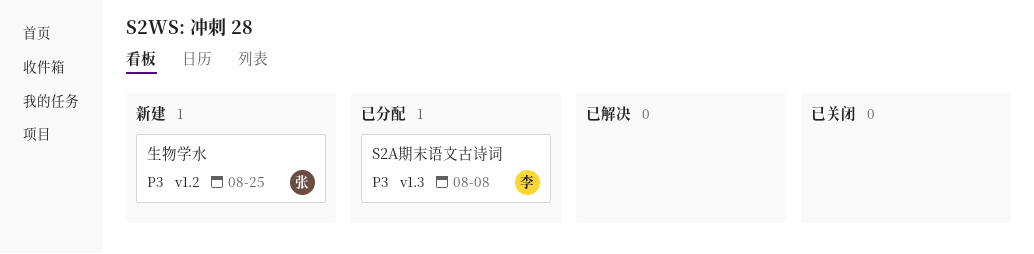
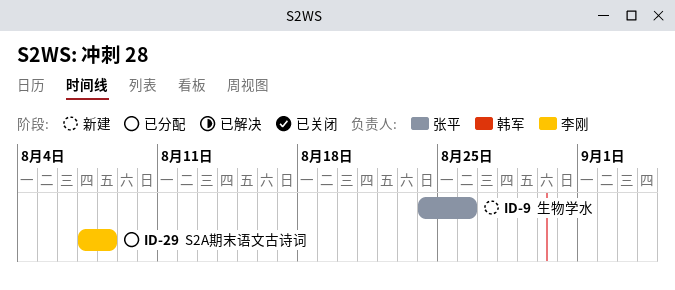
生物学水, due: Aug 25 -> Aug 26

